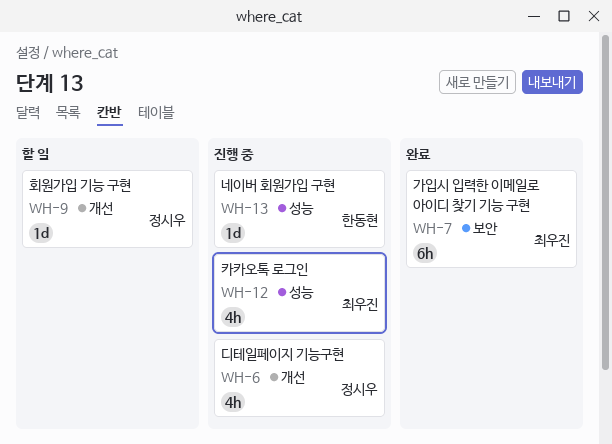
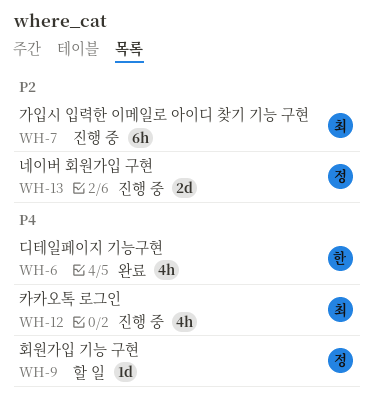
WH-6, status: 진행 중 -> 완료
WH-6, owner: 정시우 -> 한동현
WH-7, status: 완료 -> 진행 중
WH-13, owner: 한동현 -> 정시우
WH-13, estimate: 1d -> 2d

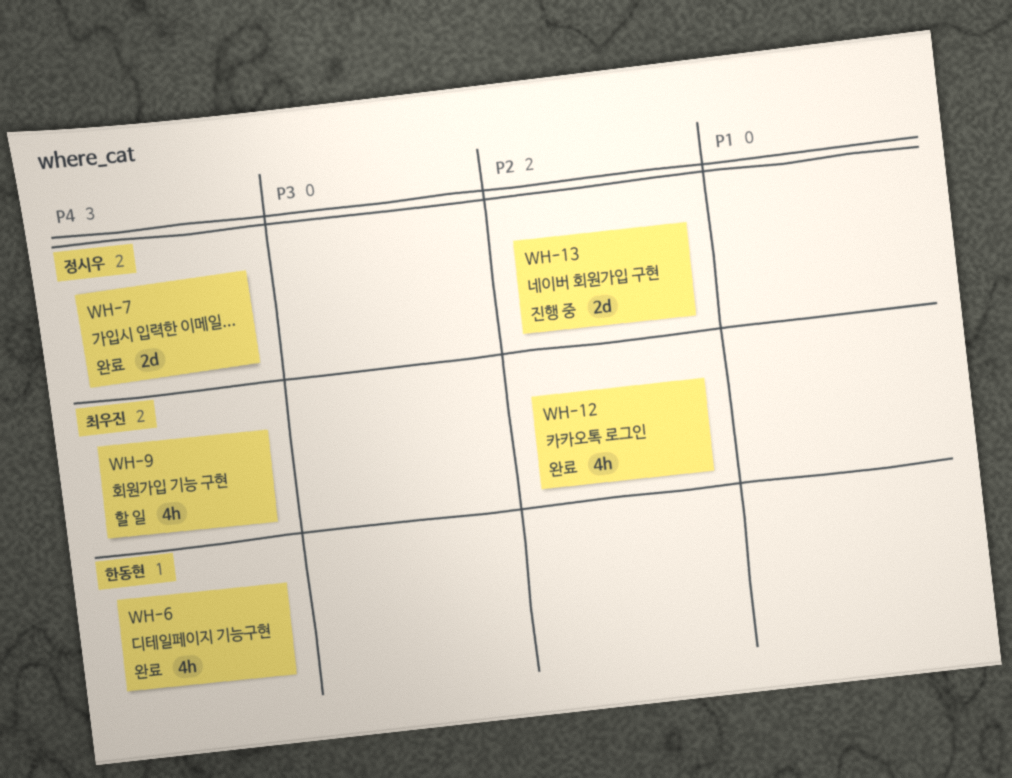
WH-7, status: 진행 중 -> 완료
WH-7, owner: 최우진 -> 정시우
WH-7, priority: P2 -> P4
WH-7, estimate: 6h -> 2d
WH-9, owner: 정시우 -> 최우진
WH-9, estimate: 1d -> 4h
WH-12, status: 진행 중 -> 완료
WH-12, priority: P4 -> P2

